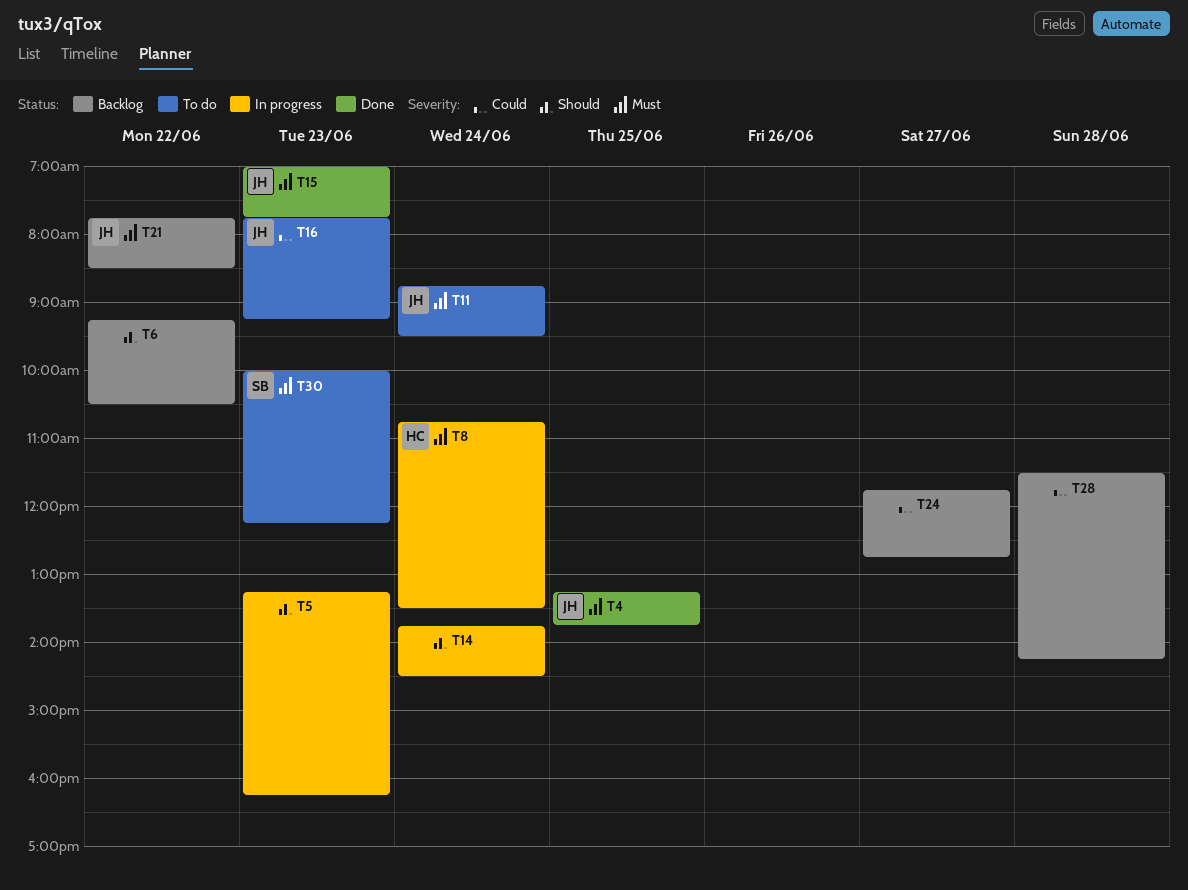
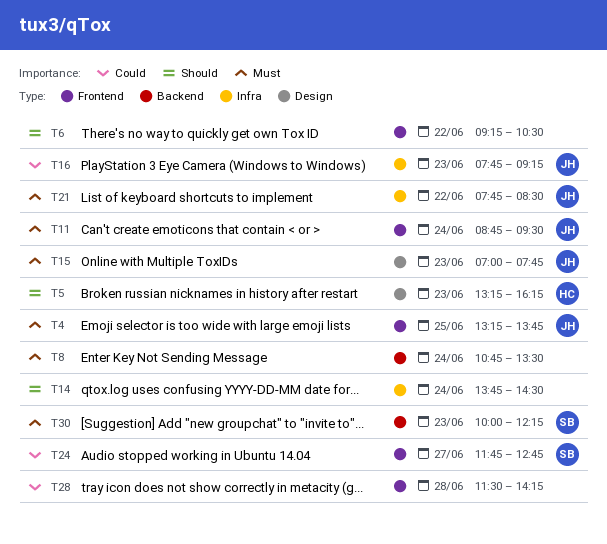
T5, owner: none -> HC
T8, owner: HC -> none
T24, owner: none -> SB

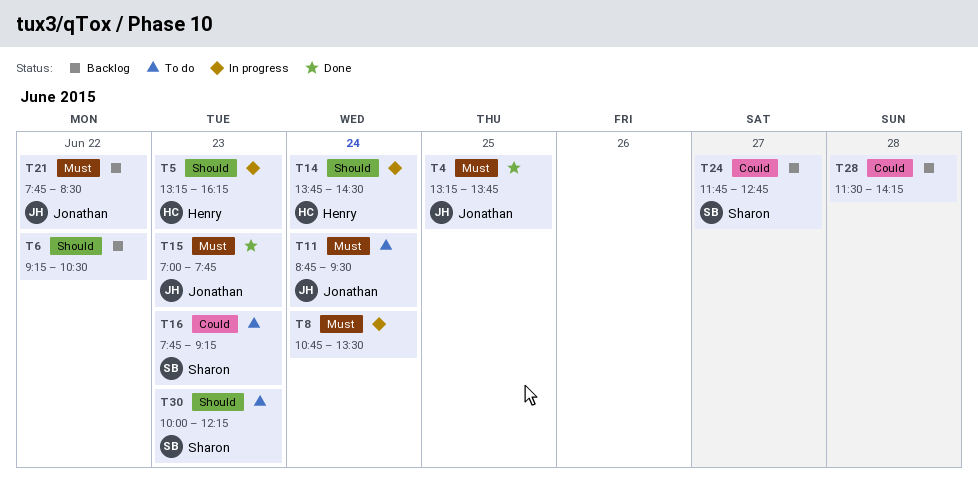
T14, owner: none -> Henry
T16, owner: Jonathan -> Sharon
T30, priority: Must -> Should

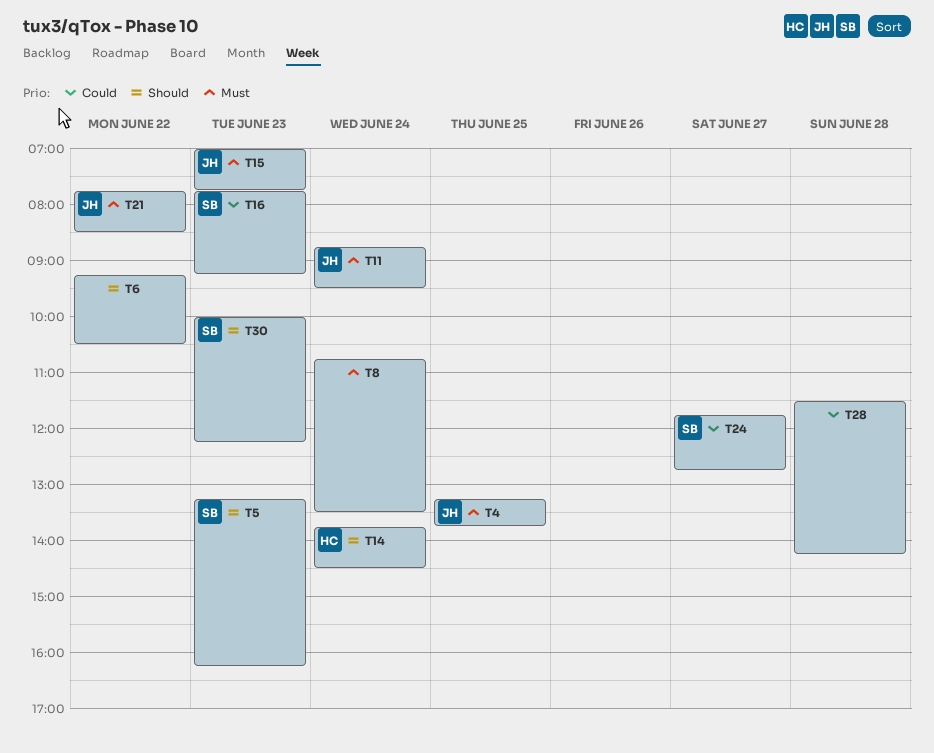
T5, owner: Henry -> Sharon

